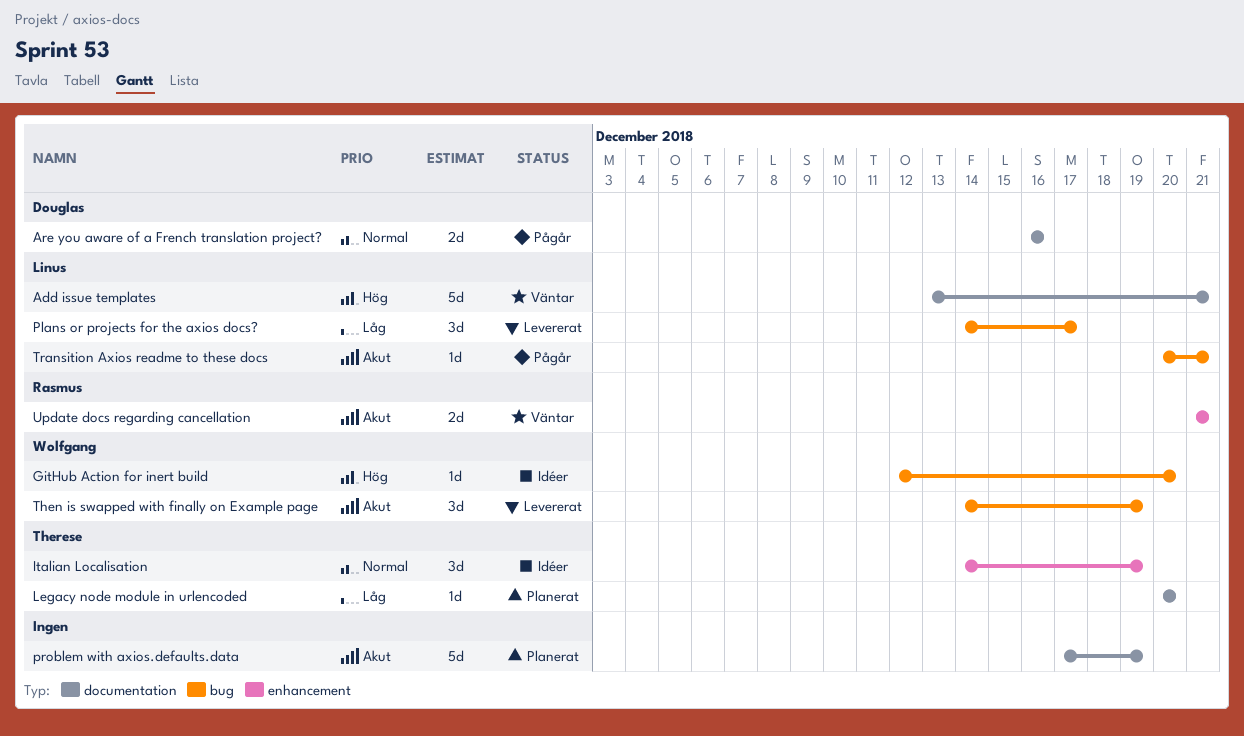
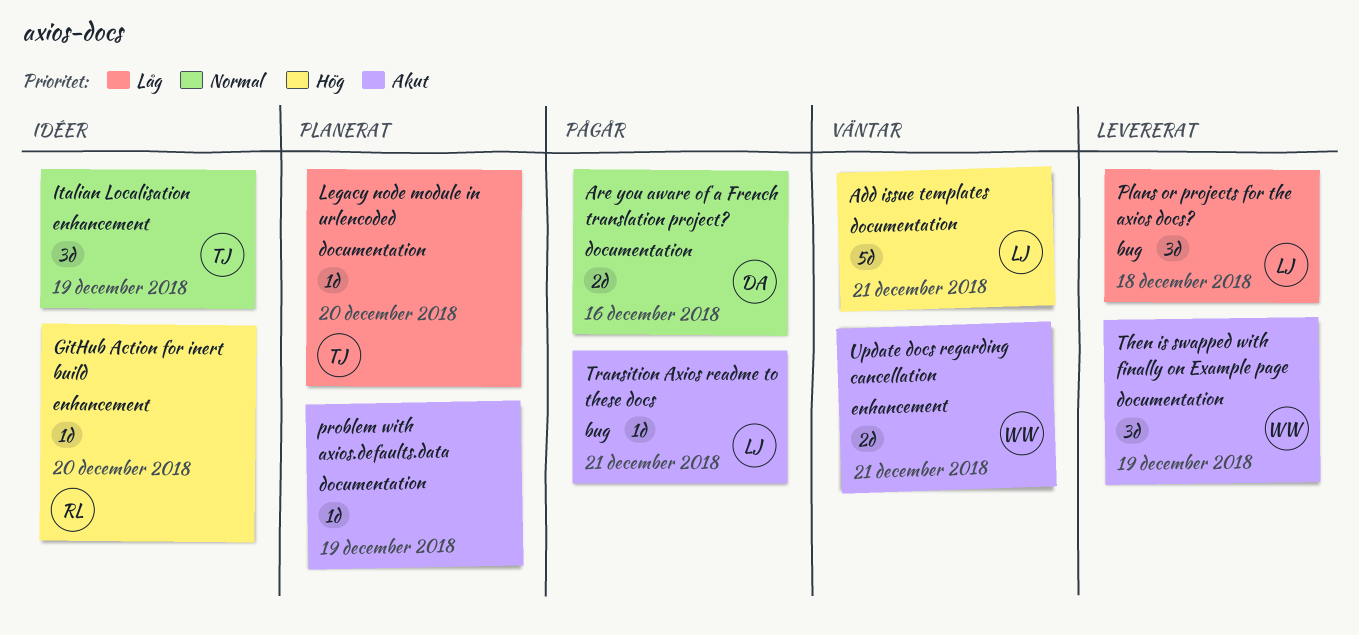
GitHub Action for inert build, owner: Wolfgang -> Rasmus
GitHub Action for inert build, label: bug -> enhancement
Plans or projects for the axios docs?, due: Dec 17 -> Dec 18
problem with axios.defaults.data, estimate: 5d -> 1d
Then is swapped with finally on Example page, label: bug -> documentation
Update docs regarding cancellation, owner: Rasmus -> Wolfgang

